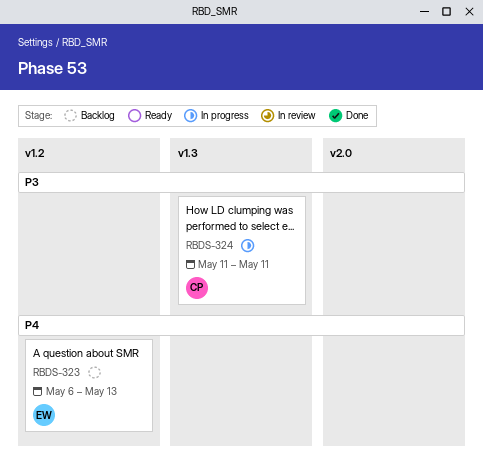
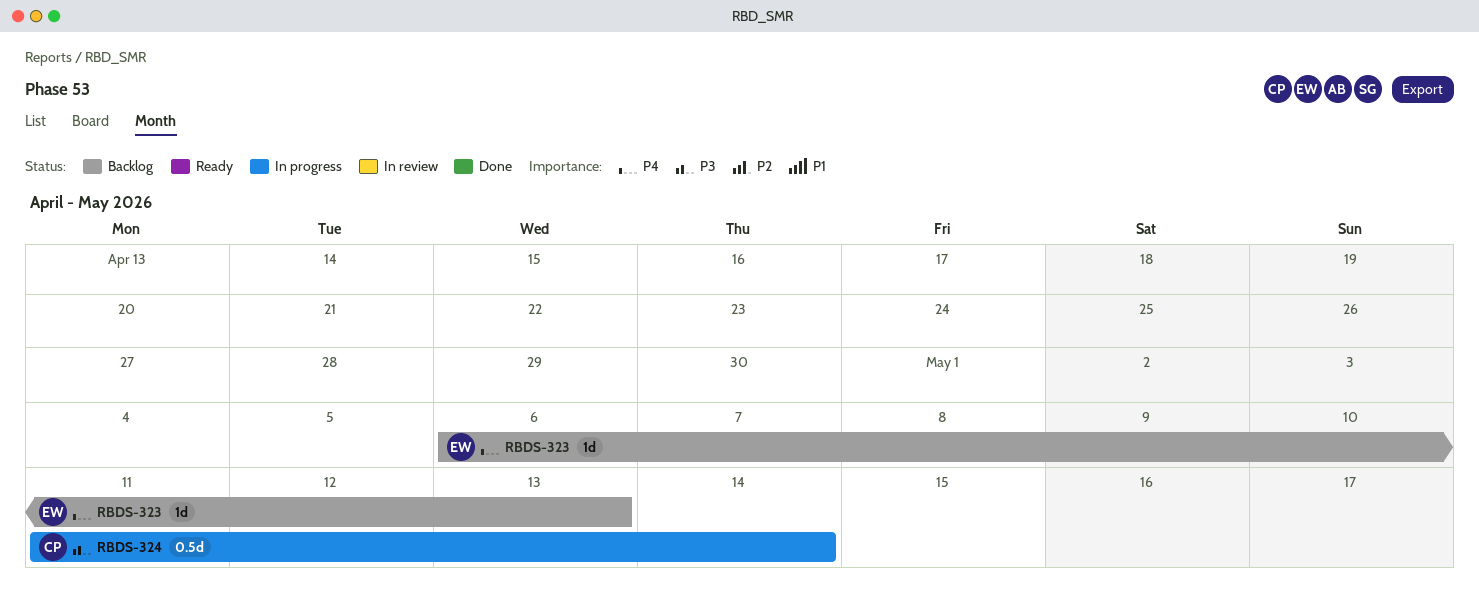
RBDS-324, due: May 11 -> May 14

